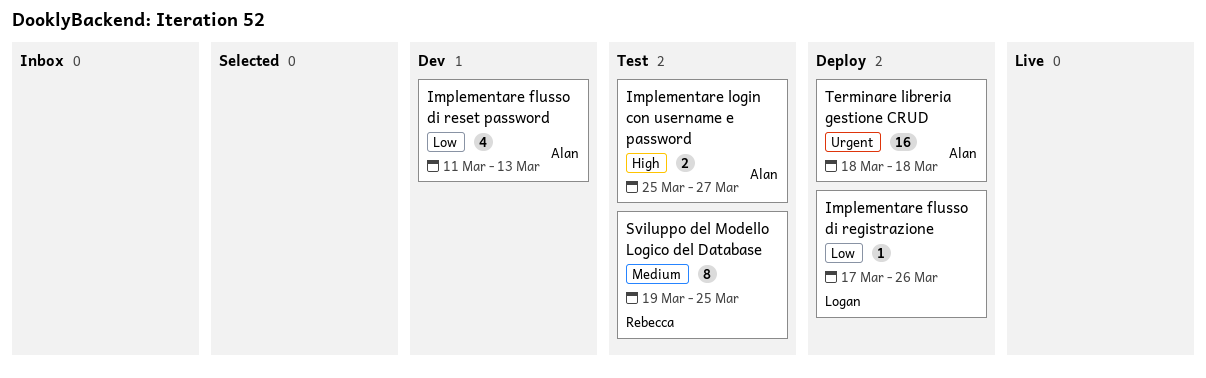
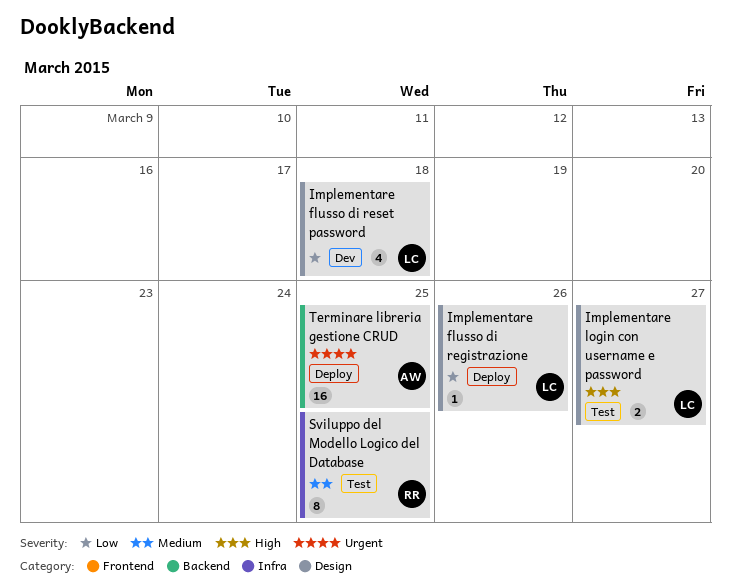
Implementare flusso di reset password, owner: Alan -> Logan
Implementare flusso di reset password, due: Mar 13 -> Mar 18
Implementare login con username e password, owner: Alan -> Logan
Terminare libreria gestione CRUD, due: Mar 18 -> Mar 25

